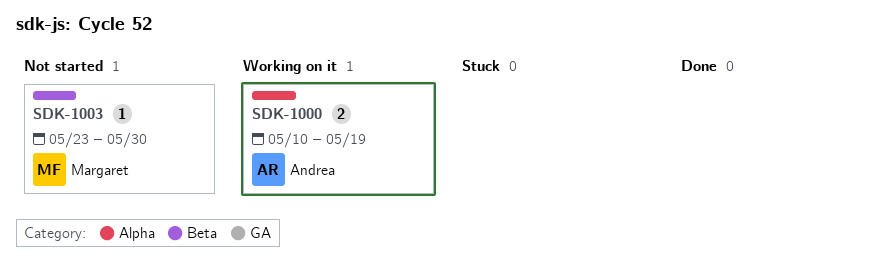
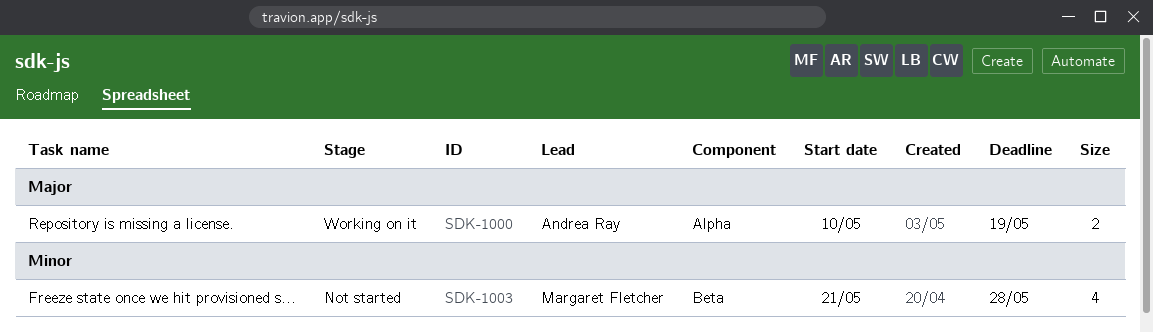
SDK-1003, estimate: 1 -> 4
SDK-1003, start: May 23 -> May 21
SDK-1003, due: May 30 -> May 28

